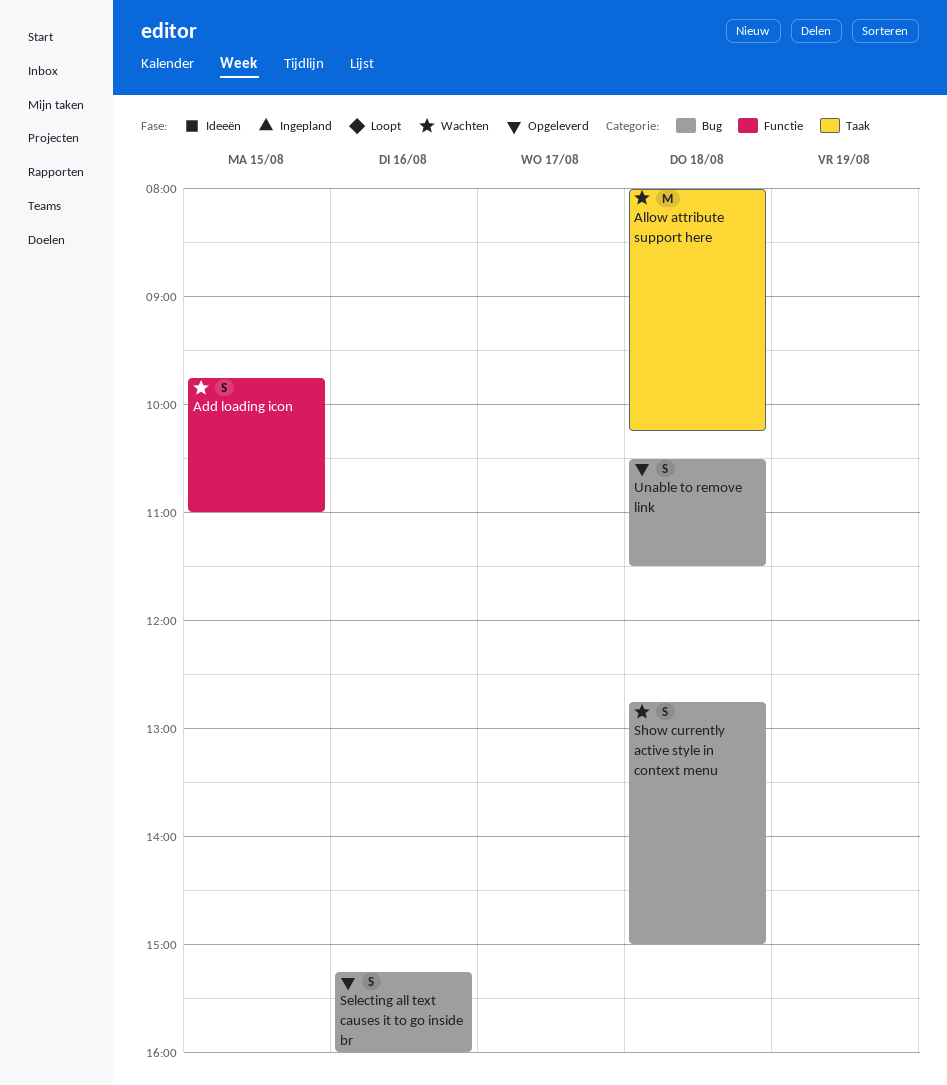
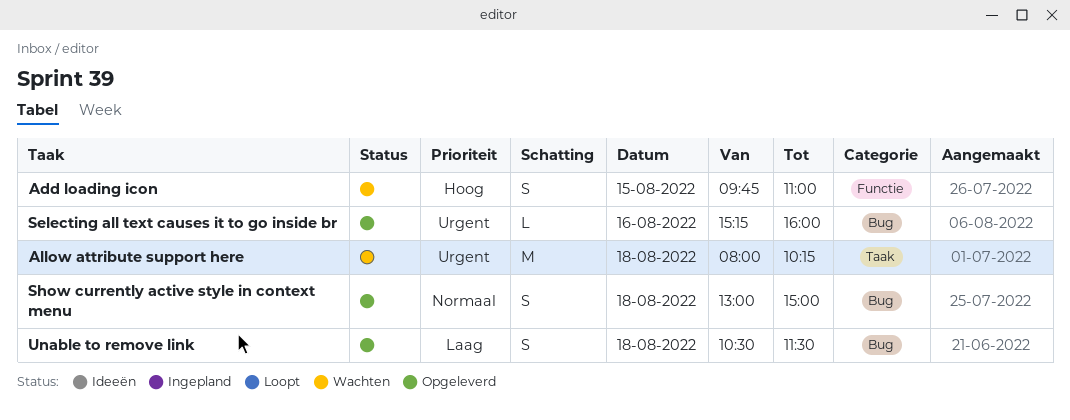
Selecting all text causes it to go inside br, estimate: S -> L
Show currently active style in context menu, status: Wachten -> Opgeleverd
Show currently active style in context menu, begins: 12:45 -> 13:00

